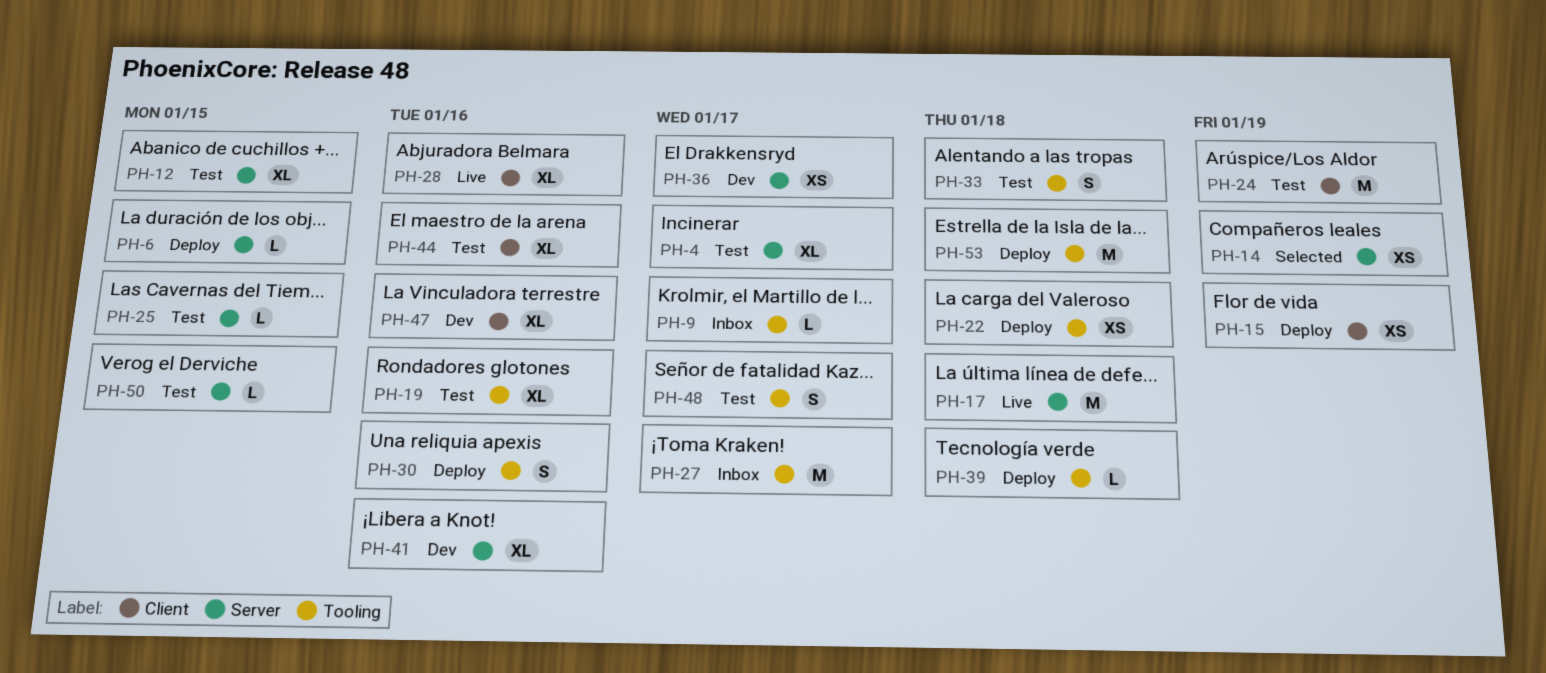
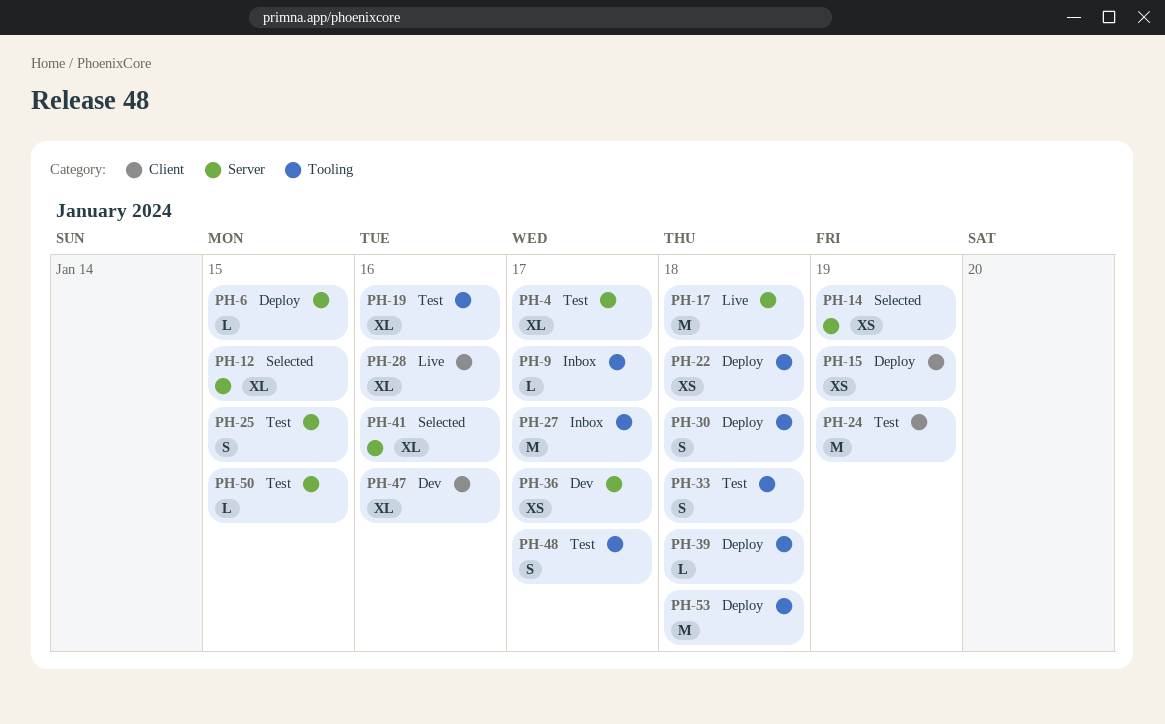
PH-12, status: Test -> Selected
PH-25, estimate: L -> S
PH-30, due: Jan 16 -> Jan 18
PH-41, status: Dev -> Selected
PH-44: present -> none

